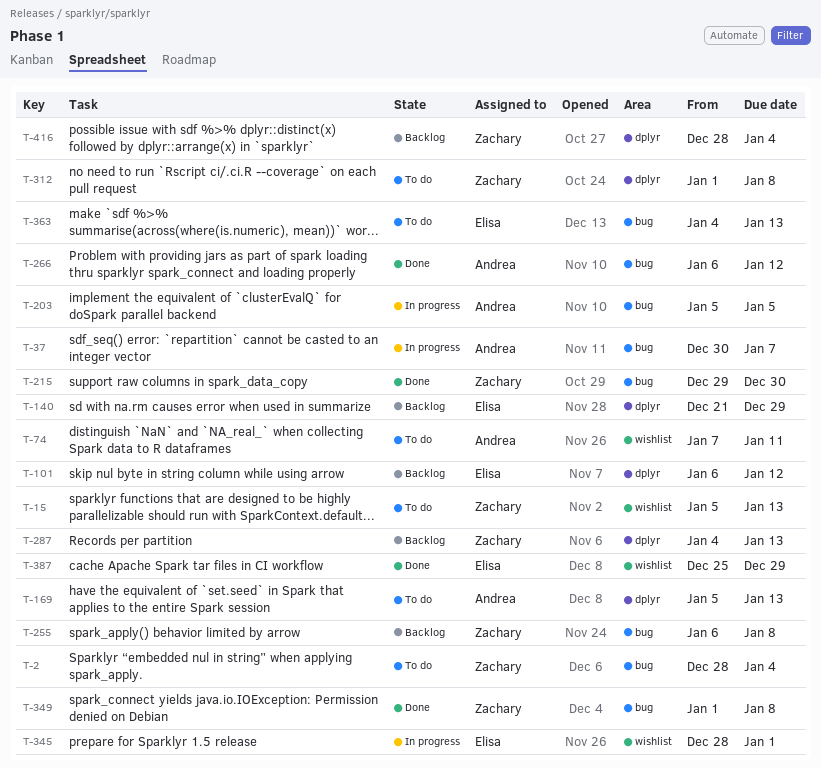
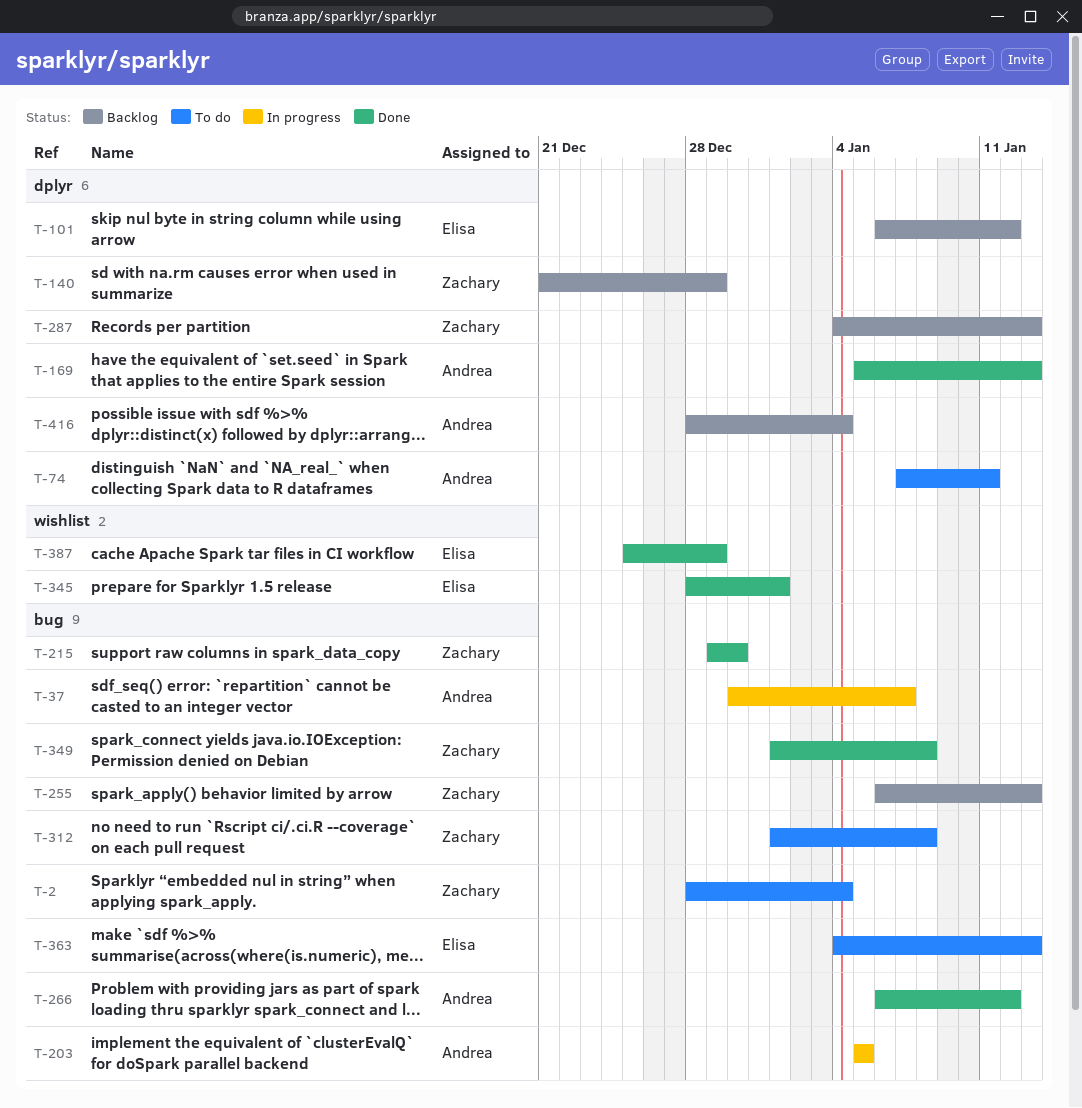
T-15: present -> none
T-74, label: wishlist -> dplyr
T-140, owner: Elisa -> Zachary
T-169, status: To do -> Done
T-255, due: Jan 8 -> Jan 13
T-312, label: dplyr -> bug
T-345, status: In progress -> Done
T-416, owner: Zachary -> Andrea

